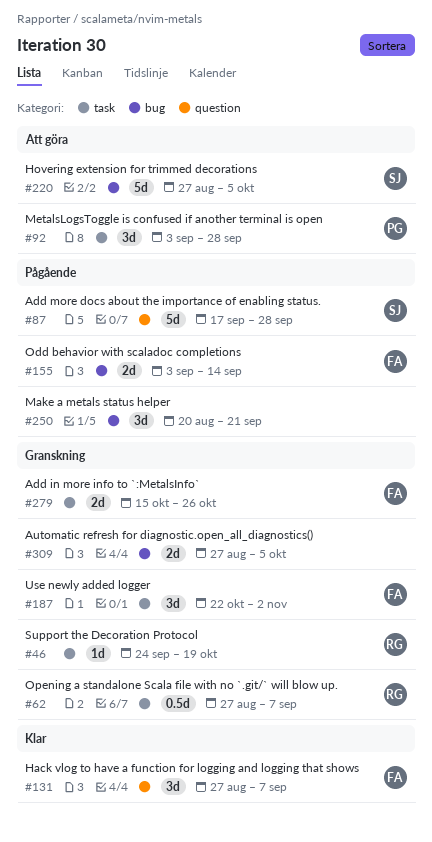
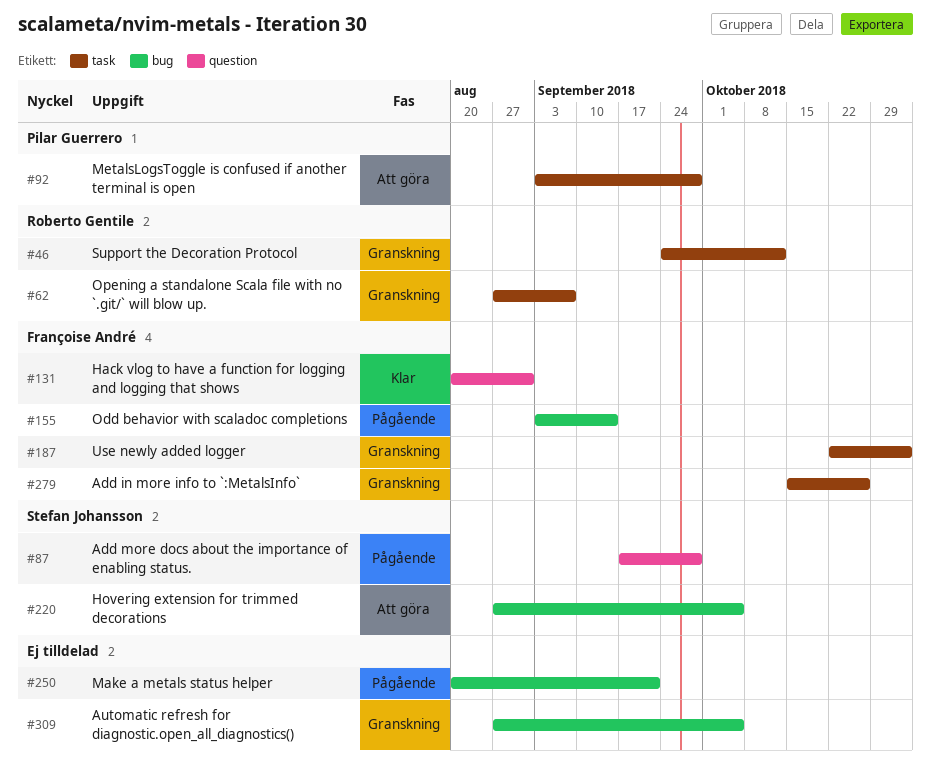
#46, due: Oct 19 -> Oct 12
#131, start: Aug 27 -> Aug 20
#131, due: Sep 7 -> Aug 31

